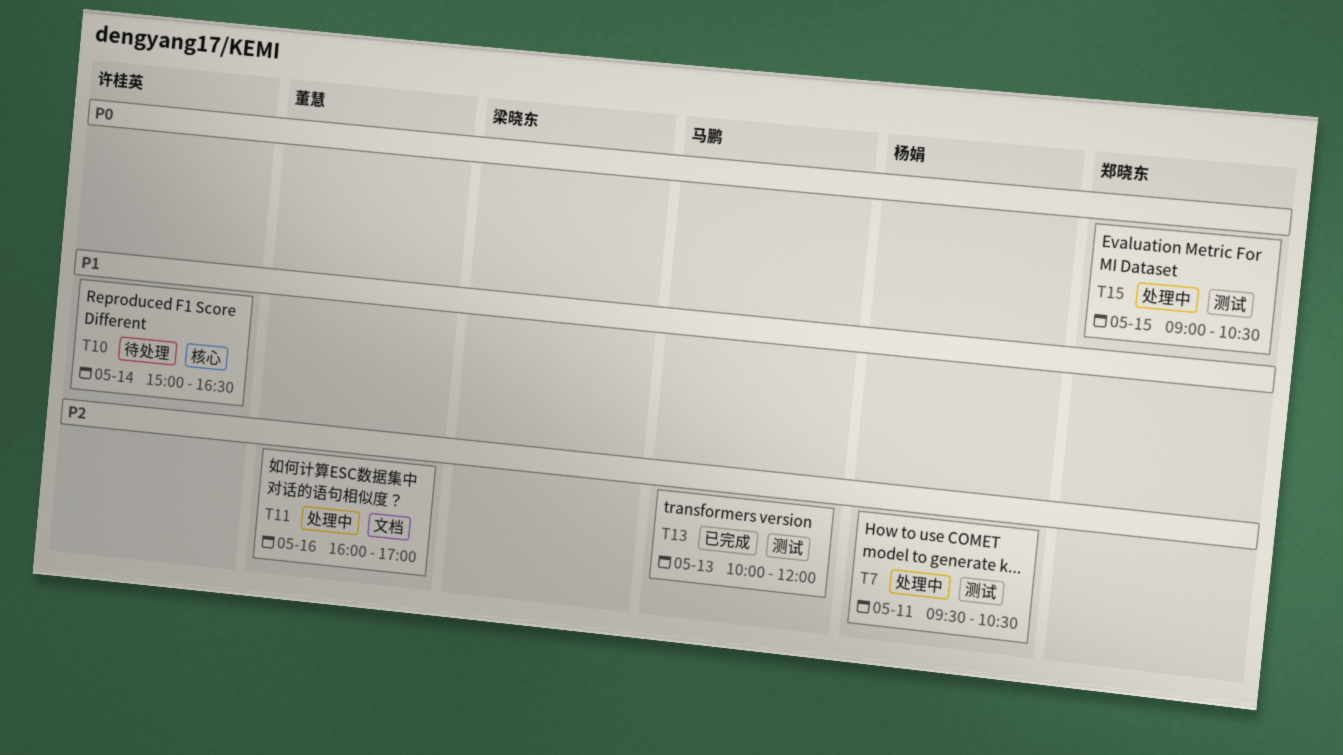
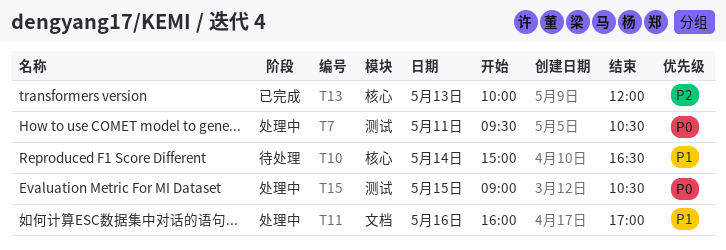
T7, priority: P2 -> P0
T11, priority: P2 -> P1
T13, label: 测试 -> 核心

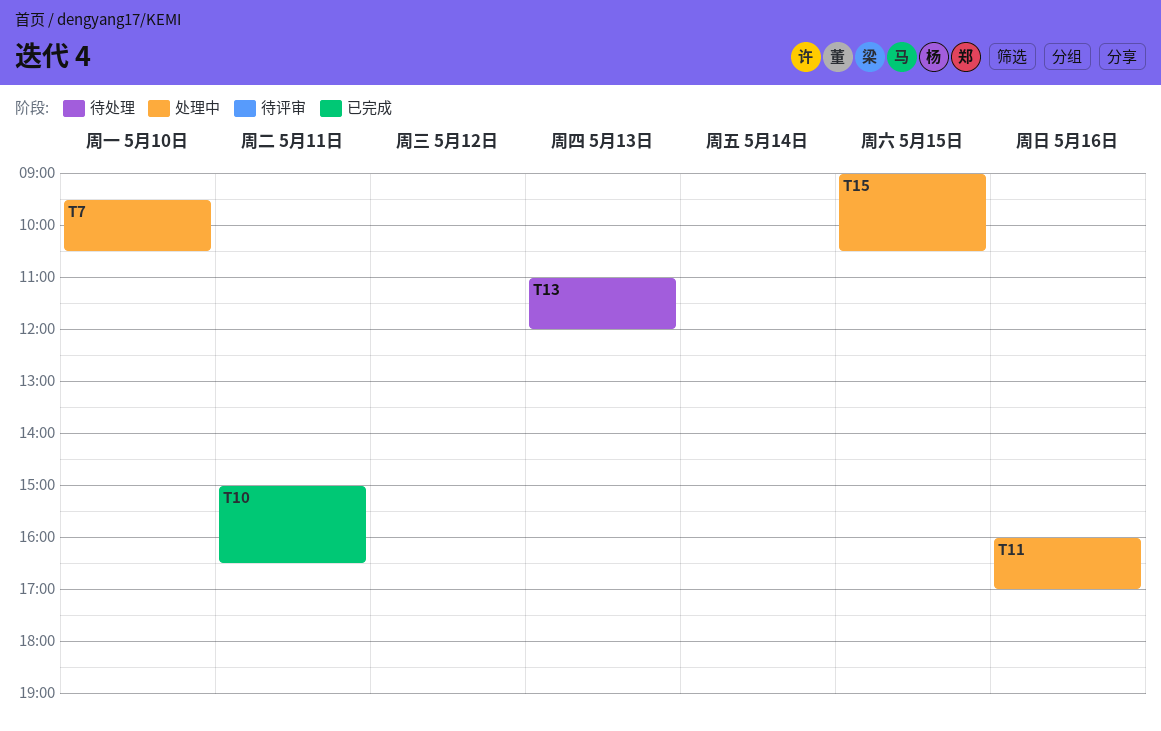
T7, day: May 11 -> May 10
T10, status: 待处理 -> 已完成
T10, day: May 14 -> May 11
T13, status: 已完成 -> 待处理
T13, begins: 10:00 -> 11:00

